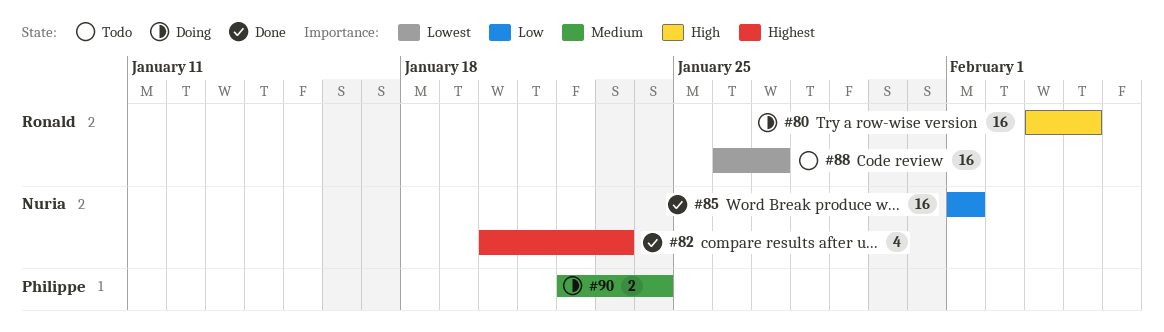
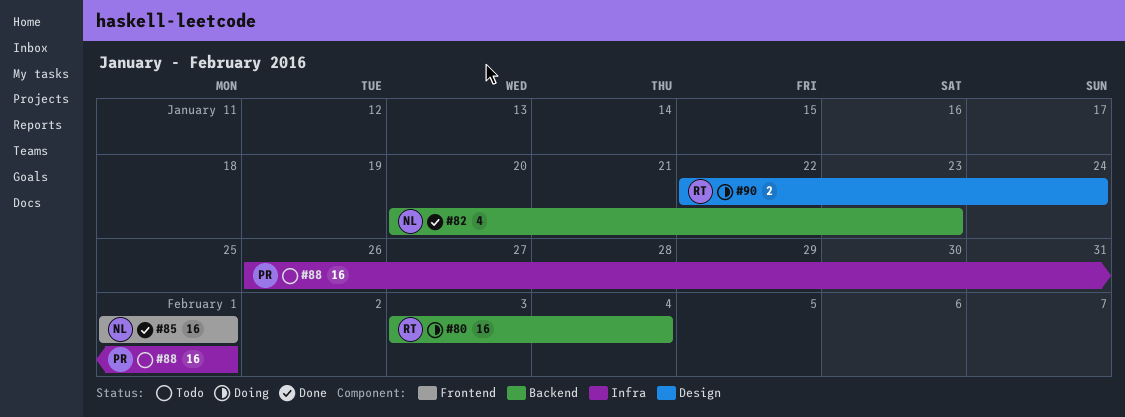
#88, owner: Ronald -> Philippe
#88, due: Jan 27 -> Feb 1
#90, owner: Philippe -> Ronald

